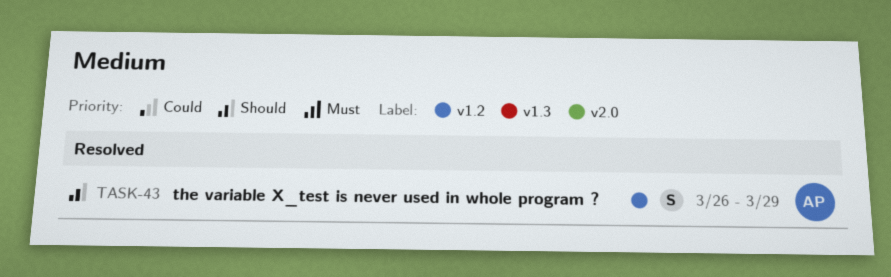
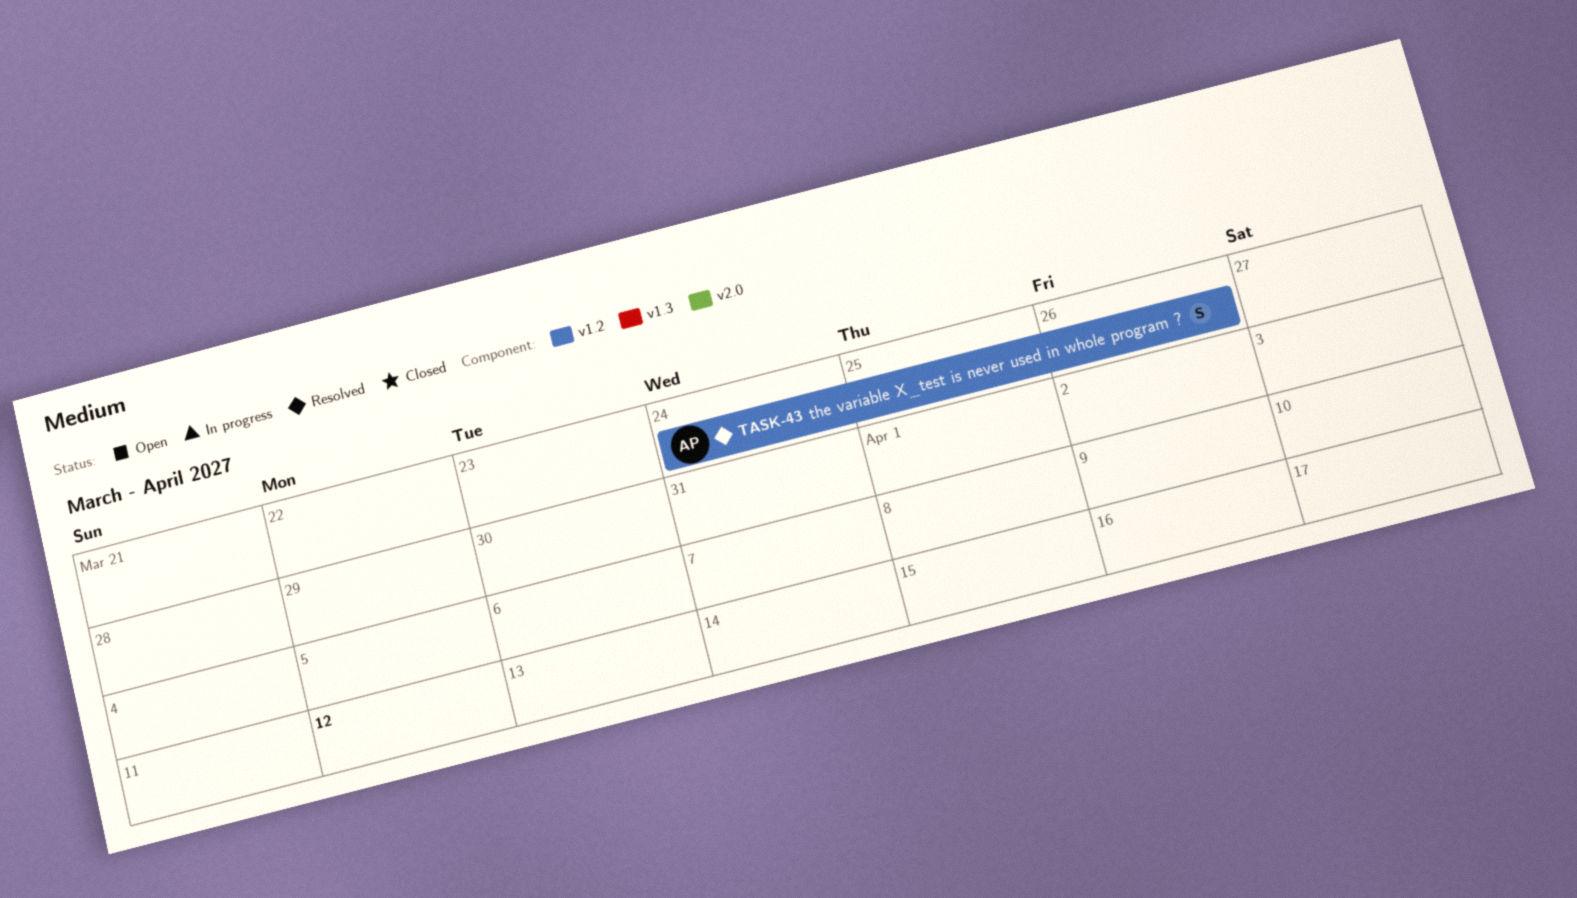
TASK-43, start: Mar 26 -> Mar 24
TASK-43, due: Mar 29 -> Mar 26

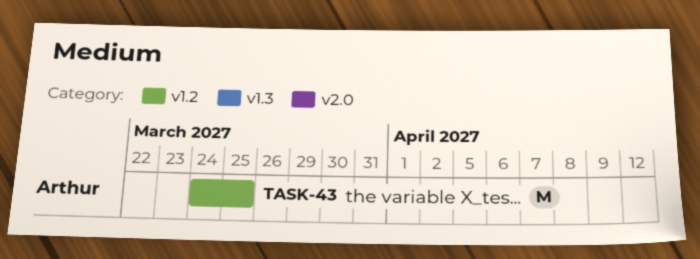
TASK-43, estimate: S -> M
TASK-43, due: Mar 26 -> Mar 25

